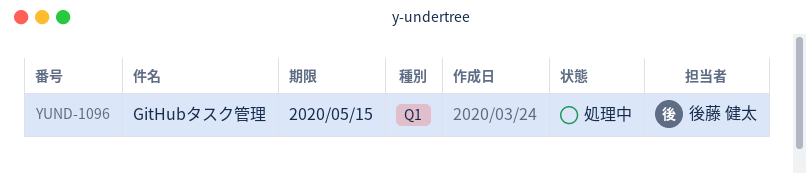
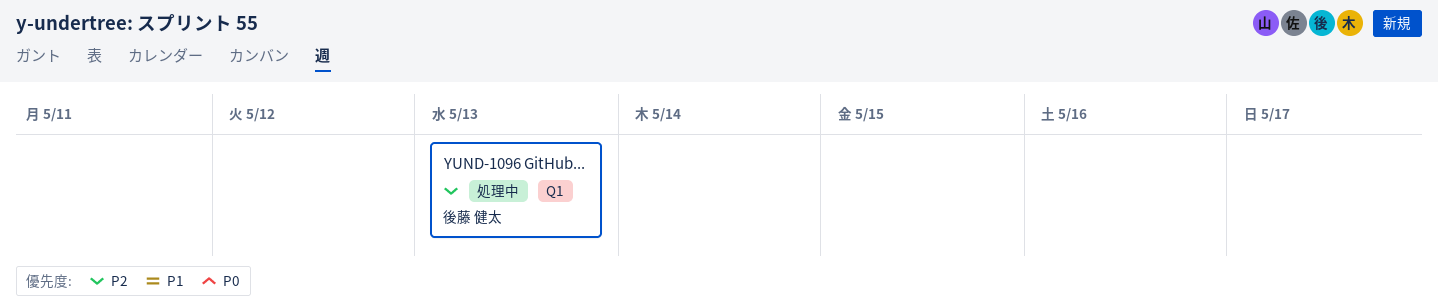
YUND-1096, due: May 15 -> May 13

